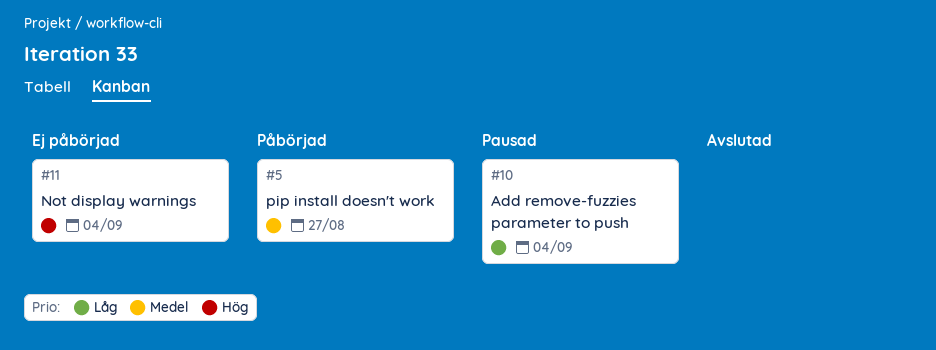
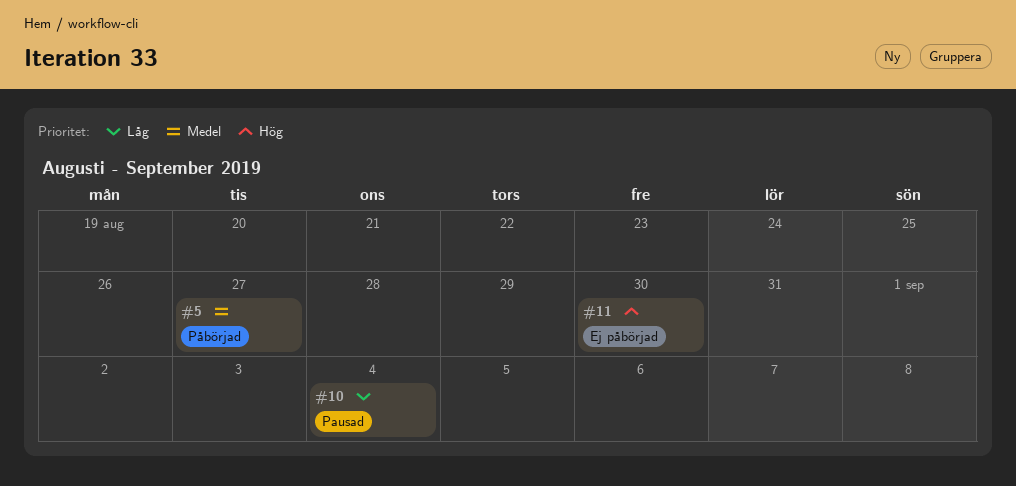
#11, due: Sep 4 -> Aug 30

